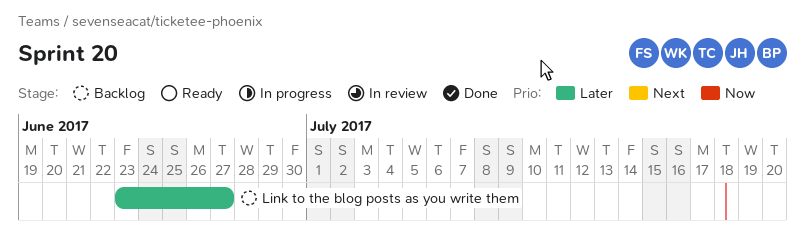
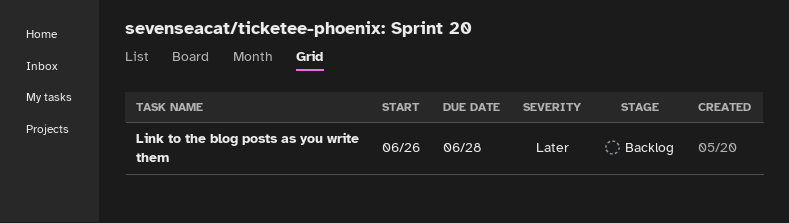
Link to the blog posts as you write them, start: Jun 23 -> Jun 26
Link to the blog posts as you write them, due: Jun 27 -> Jun 28

